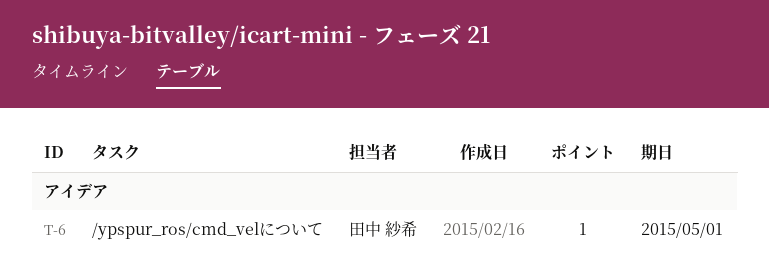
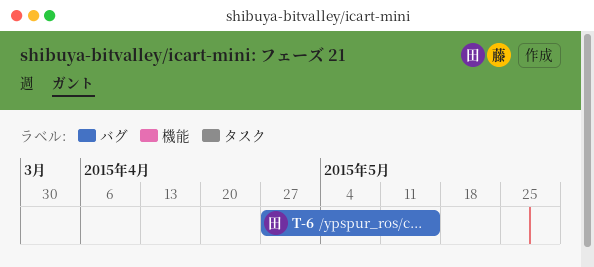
T-6, due: May 1 -> May 15

